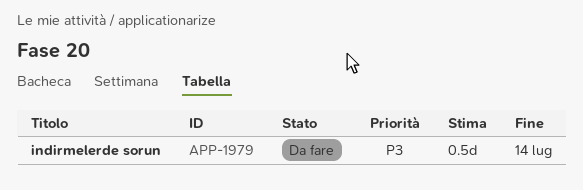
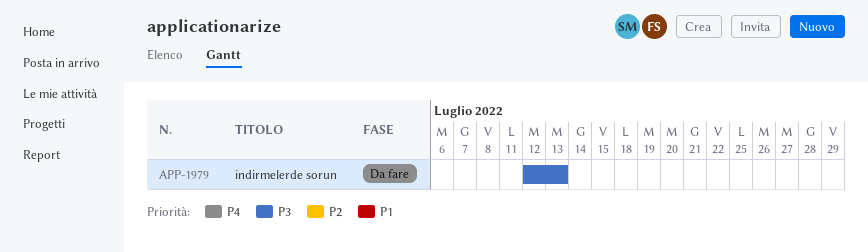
APP-1979, due: Jul 14 -> Jul 13

